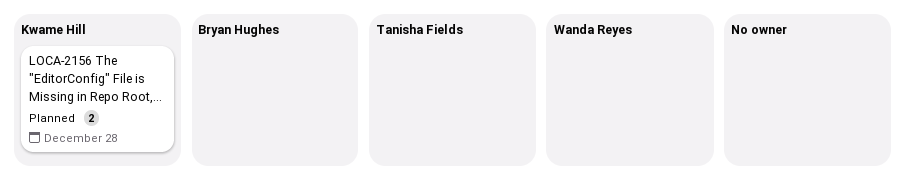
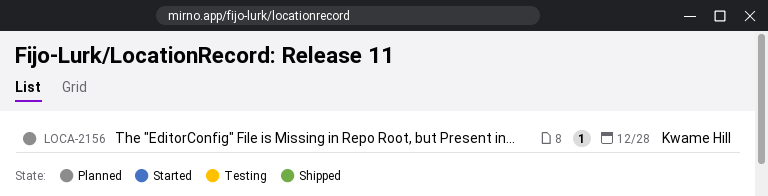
LOCA-2156, estimate: 2 -> 1

